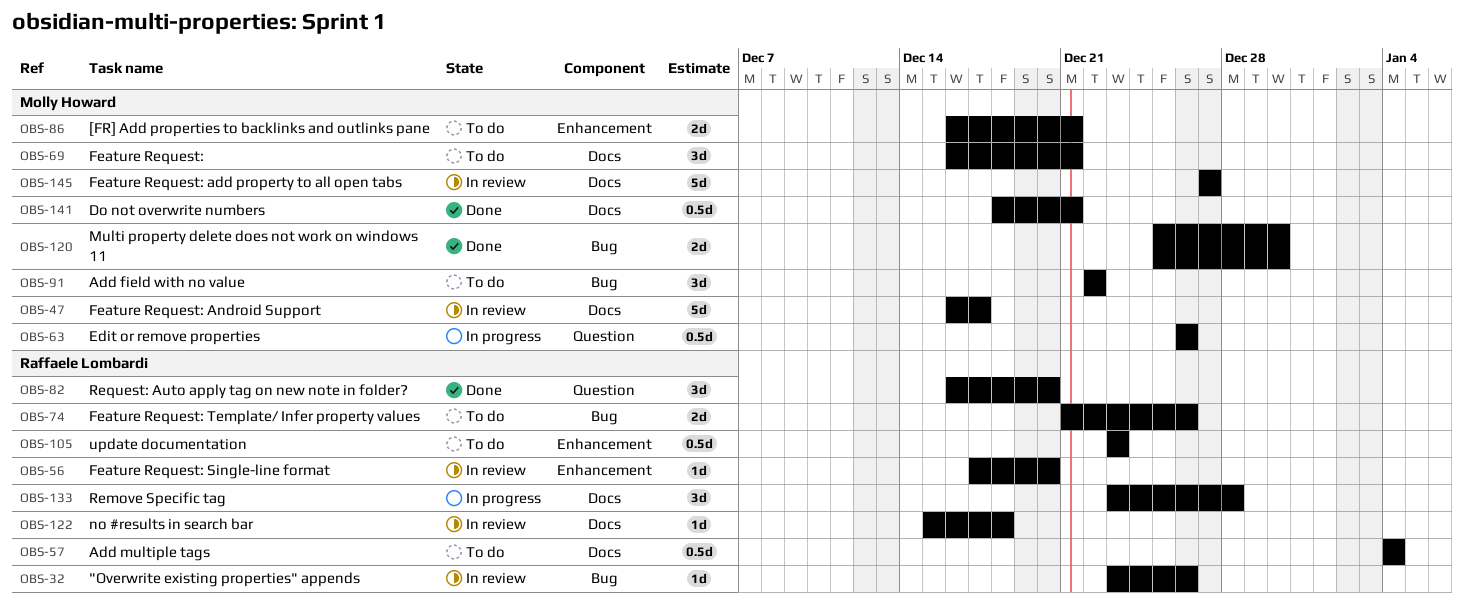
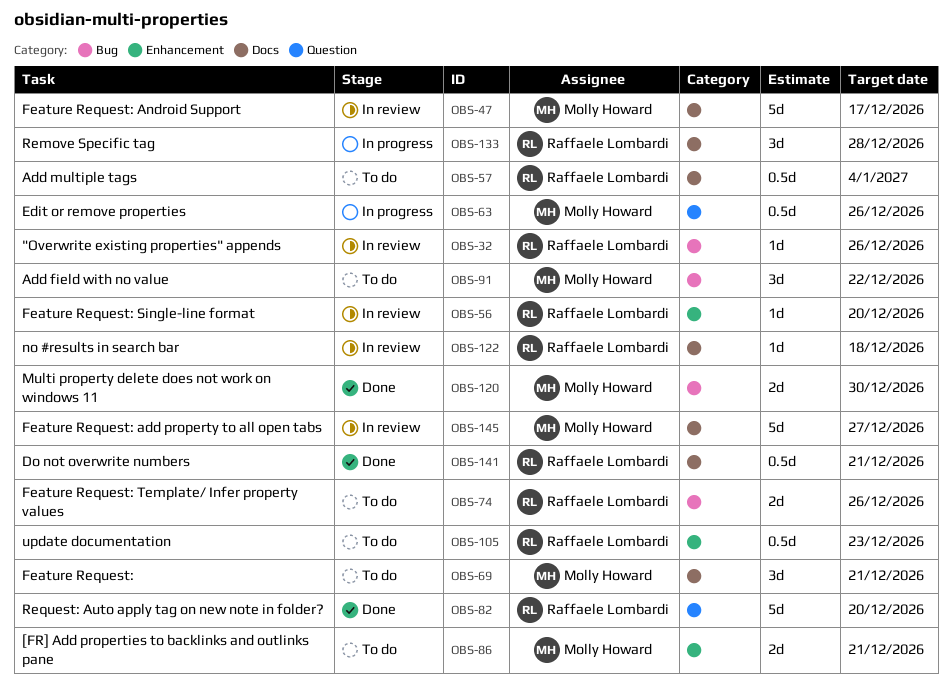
OBS-82, estimate: 3d -> 5d
OBS-141, owner: Molly Howard -> Raffaele Lombardi

